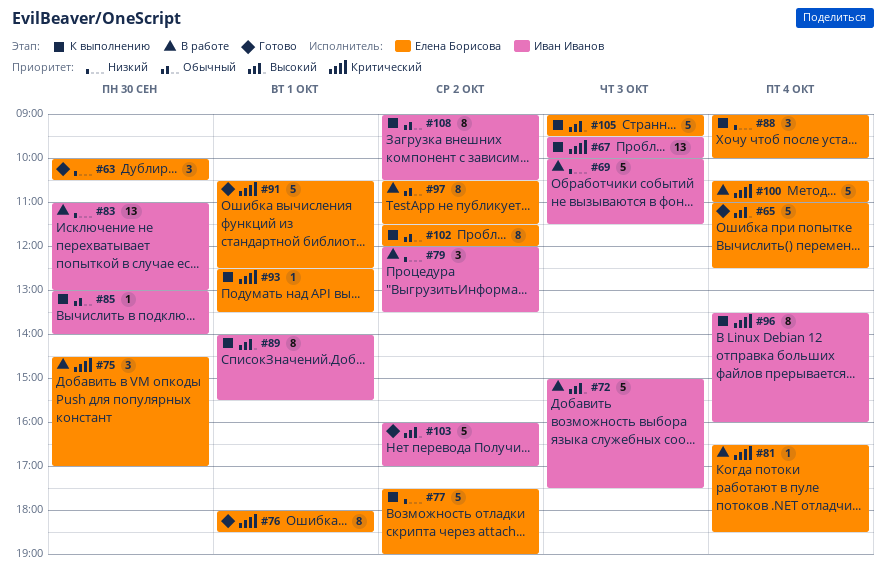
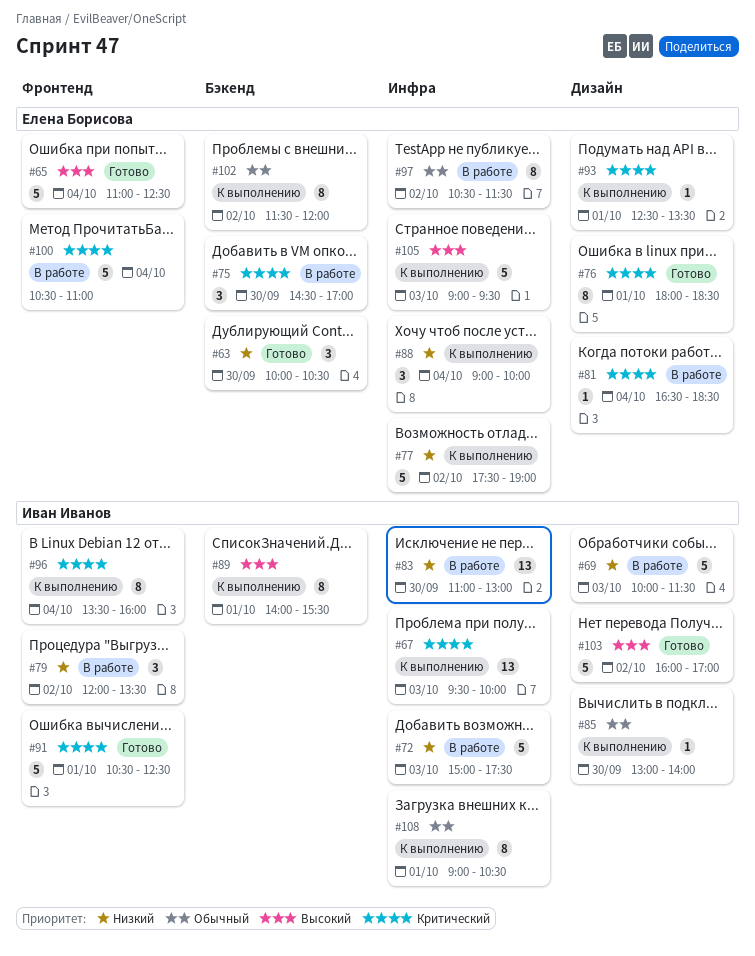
#72, priority: Высокий -> Низкий
#91, owner: Елена Борисова -> Иван Иванов
#108, day: Oct 2 -> Oct 1

